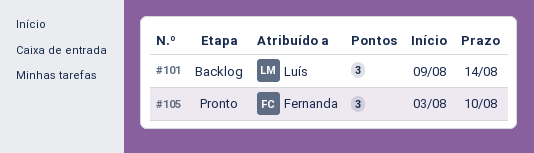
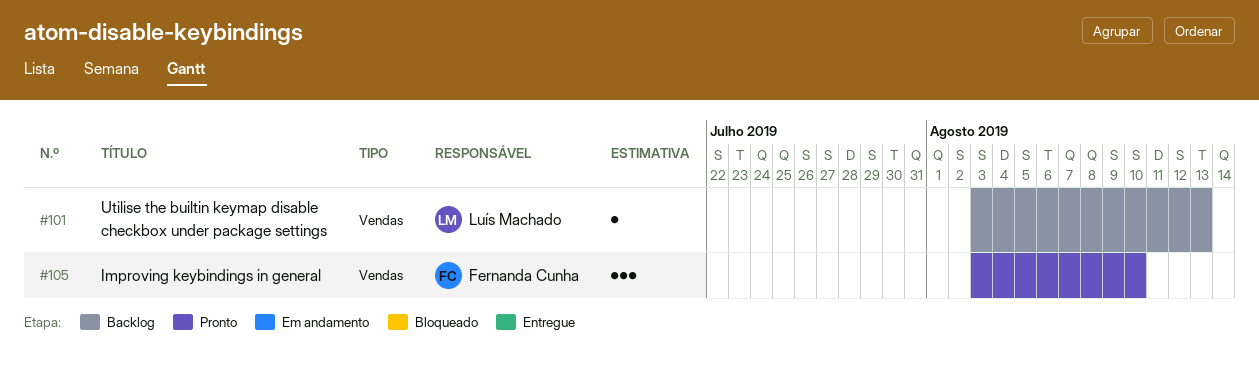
#101, estimate: 3 -> 1
#101, start: Aug 9 -> Aug 3
#101, due: Aug 14 -> Aug 13

